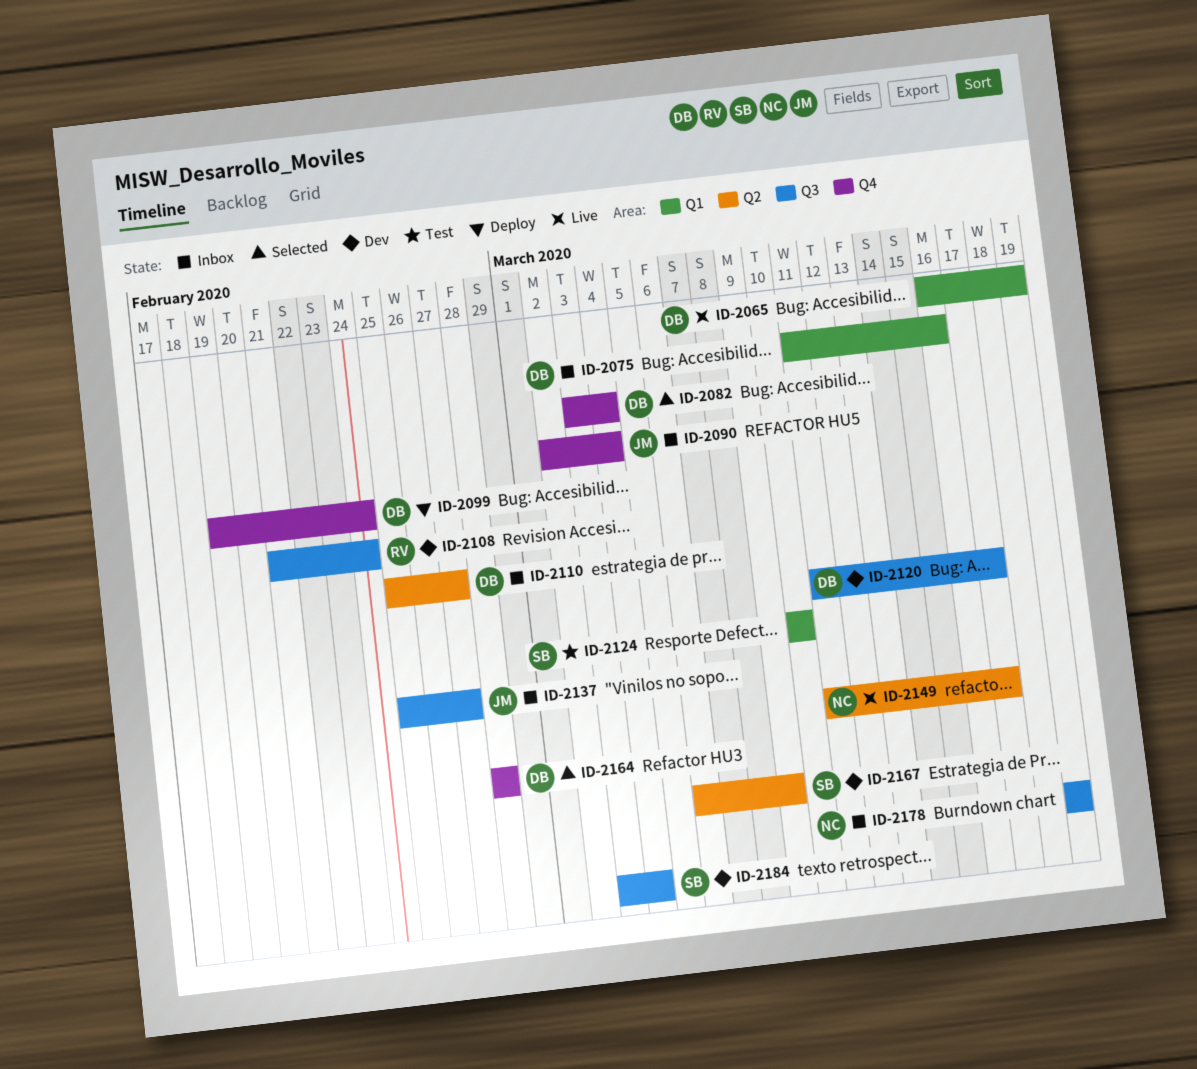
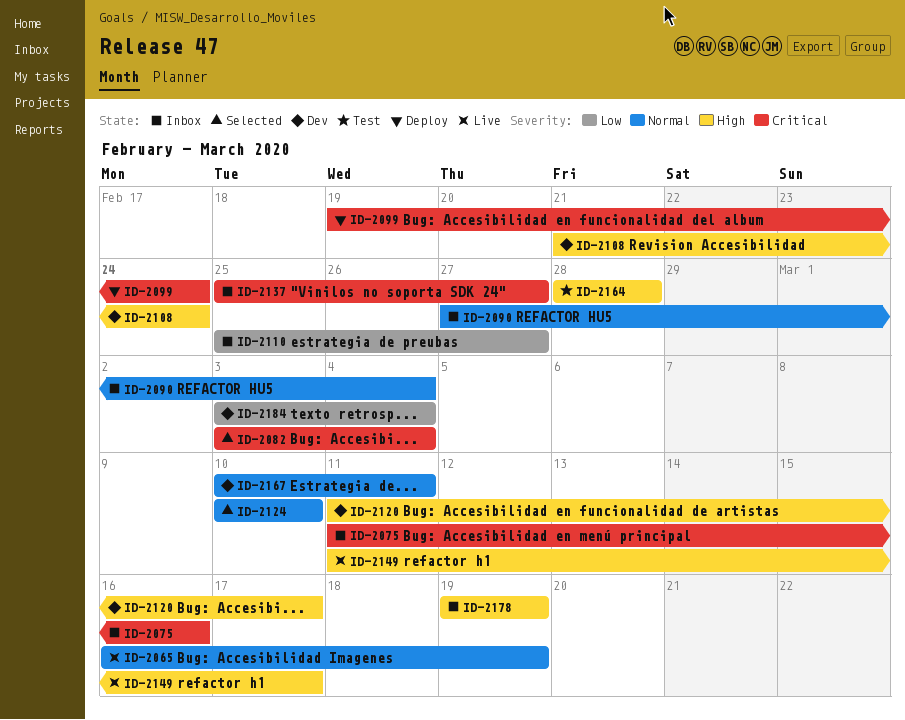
ID-2090, start: Mar 2 -> Feb 27
ID-2124, status: Test -> Selected
ID-2164, status: Selected -> Test
ID-2167, start: Mar 6 -> Mar 10
ID-2167, due: Mar 9 -> Mar 11

